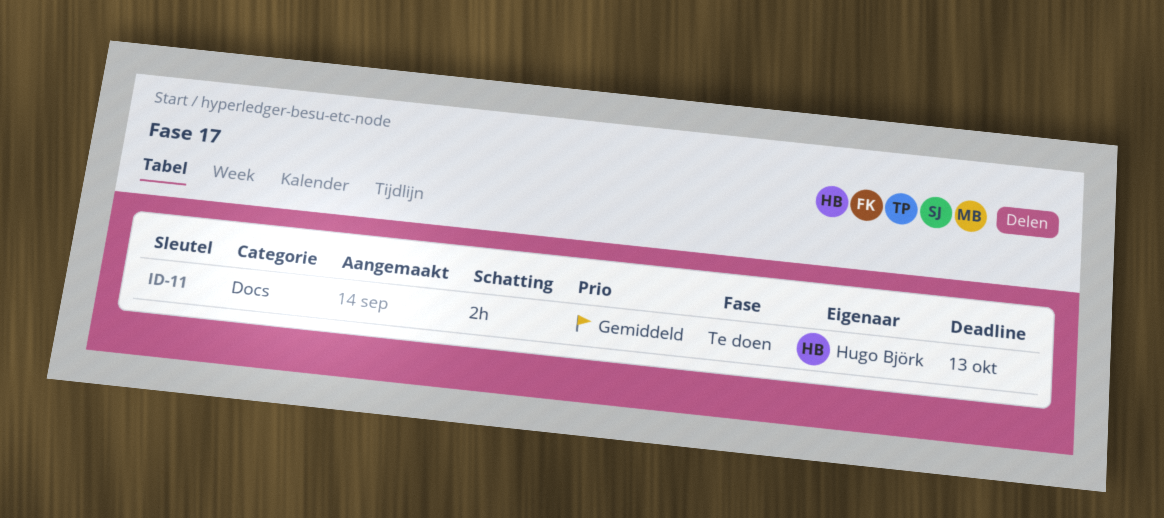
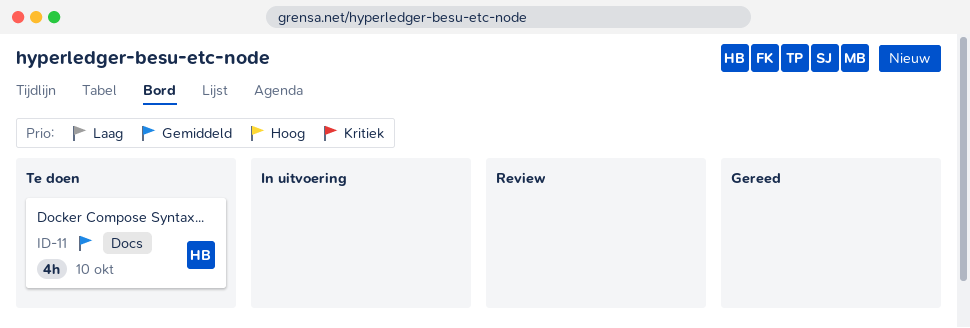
ID-11, estimate: 2h -> 4h
ID-11, due: Oct 13 -> Oct 10

